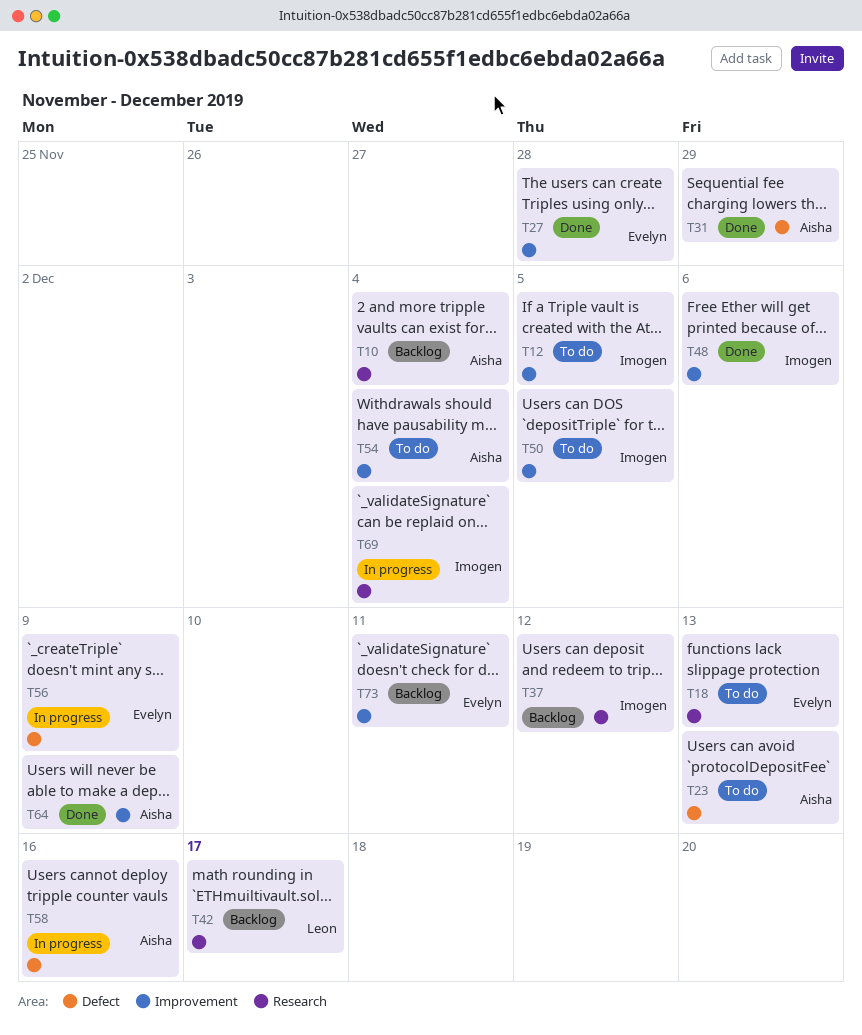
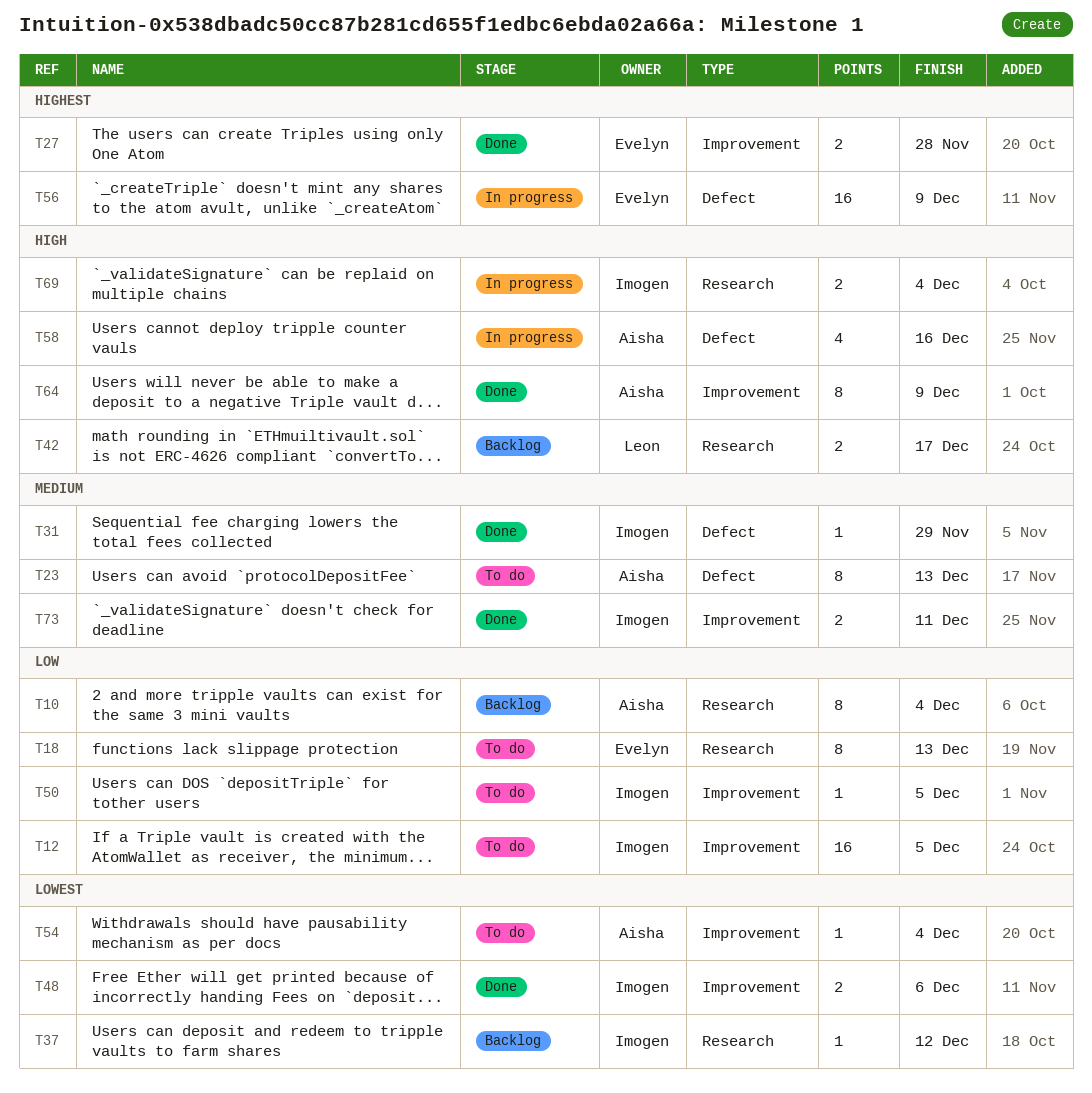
T31, owner: Aisha -> Imogen
T73, status: Backlog -> Done
T73, owner: Evelyn -> Imogen

